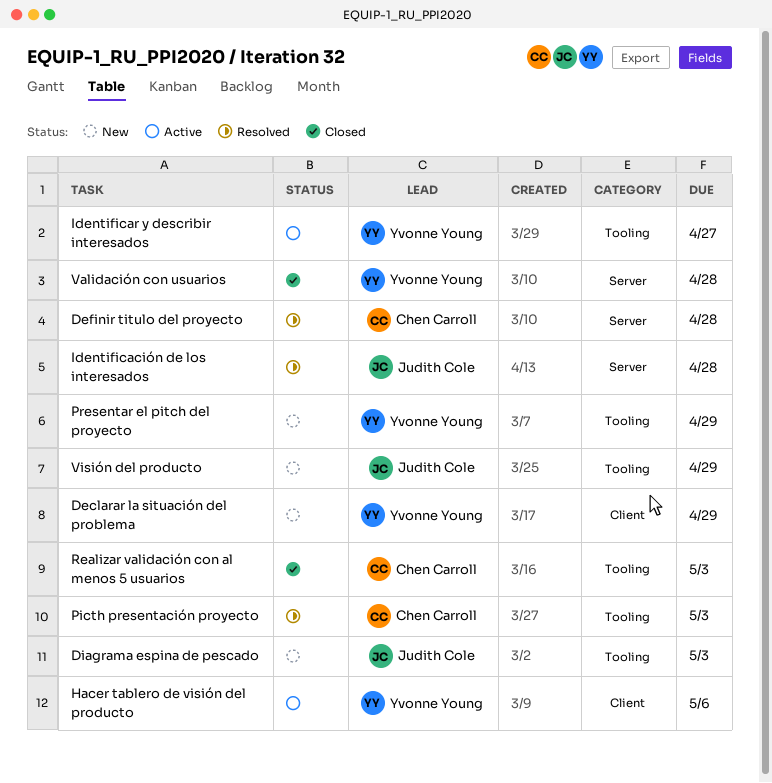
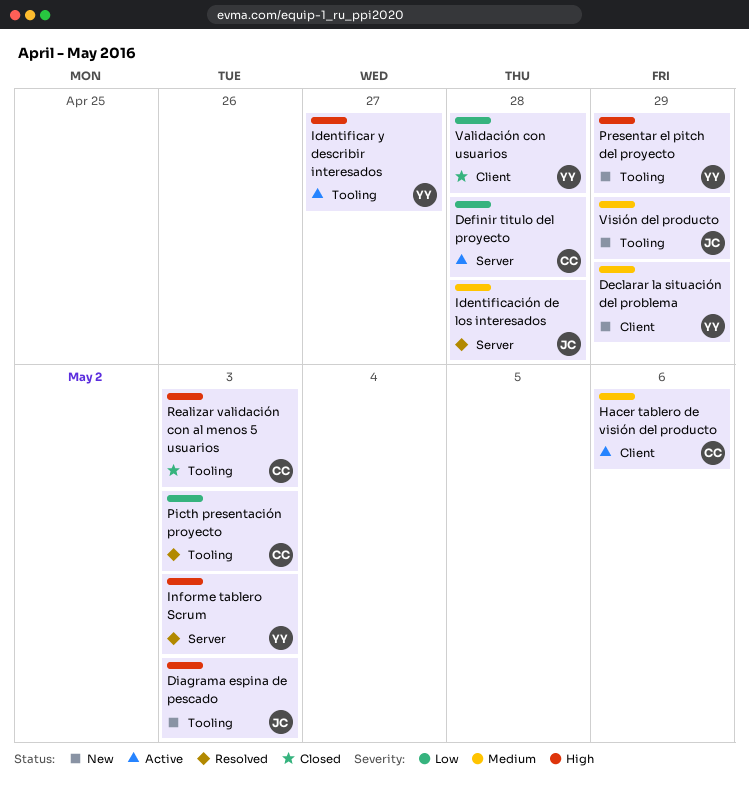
Definir titulo del proyecto, status: Resolved -> Active
Hacer tablero de visión del producto, owner: Yvonne Young -> Chen Carroll
Informe tablero Scrum: none -> present
Validación con usuarios, label: Server -> Client

